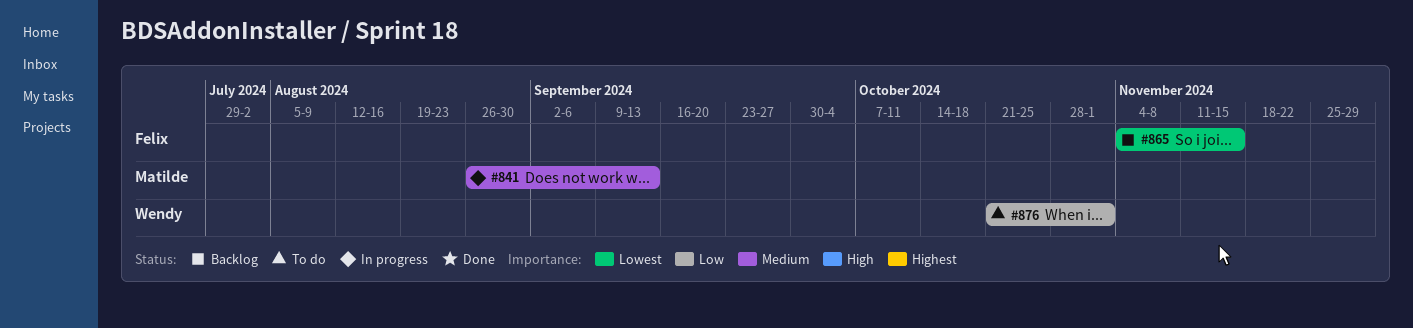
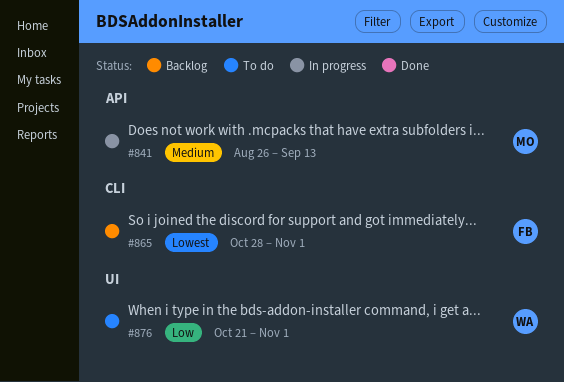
#865, start: Nov 4 -> Oct 28
#865, due: Nov 15 -> Nov 1

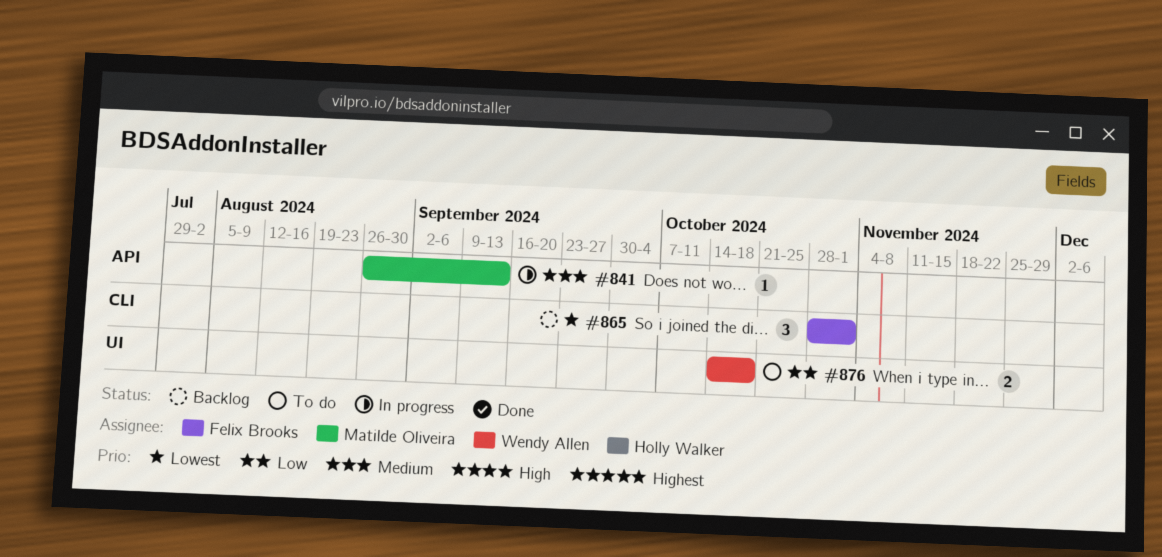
#876, start: Oct 21 -> Oct 14
#876, due: Nov 1 -> Oct 18

